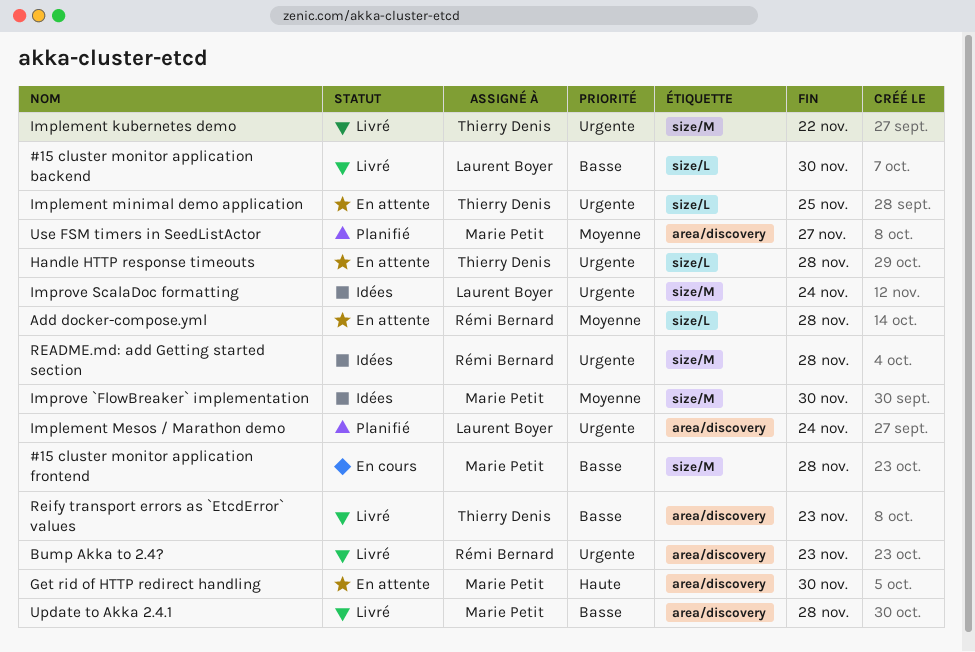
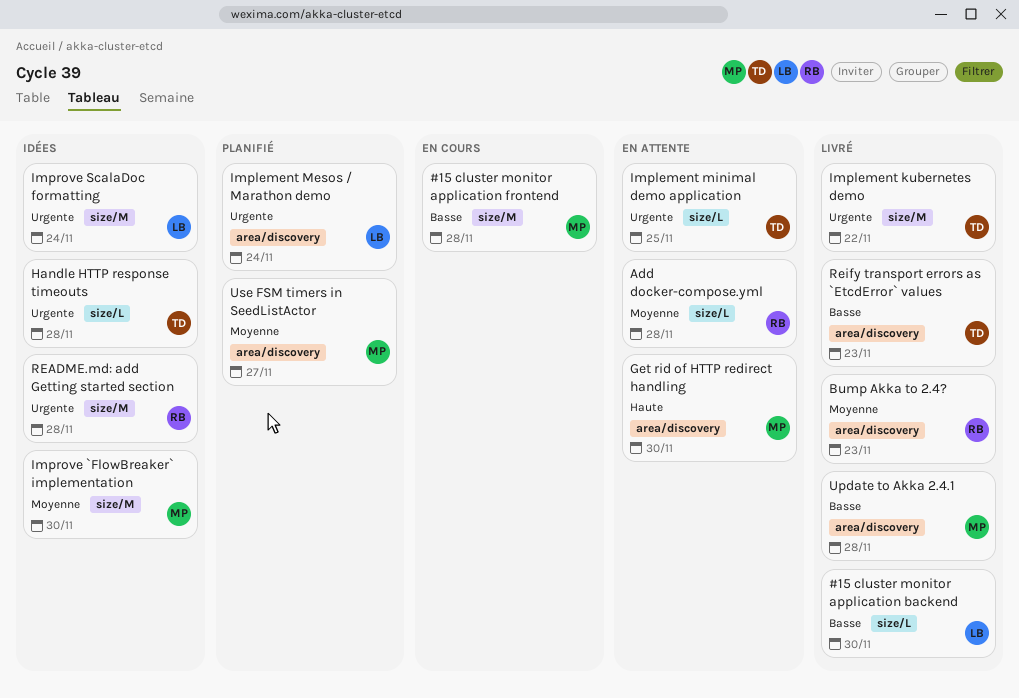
Bump Akka to 2.4?, priority: Urgente -> Moyenne
Handle HTTP response timeouts, status: En attente -> Idées

